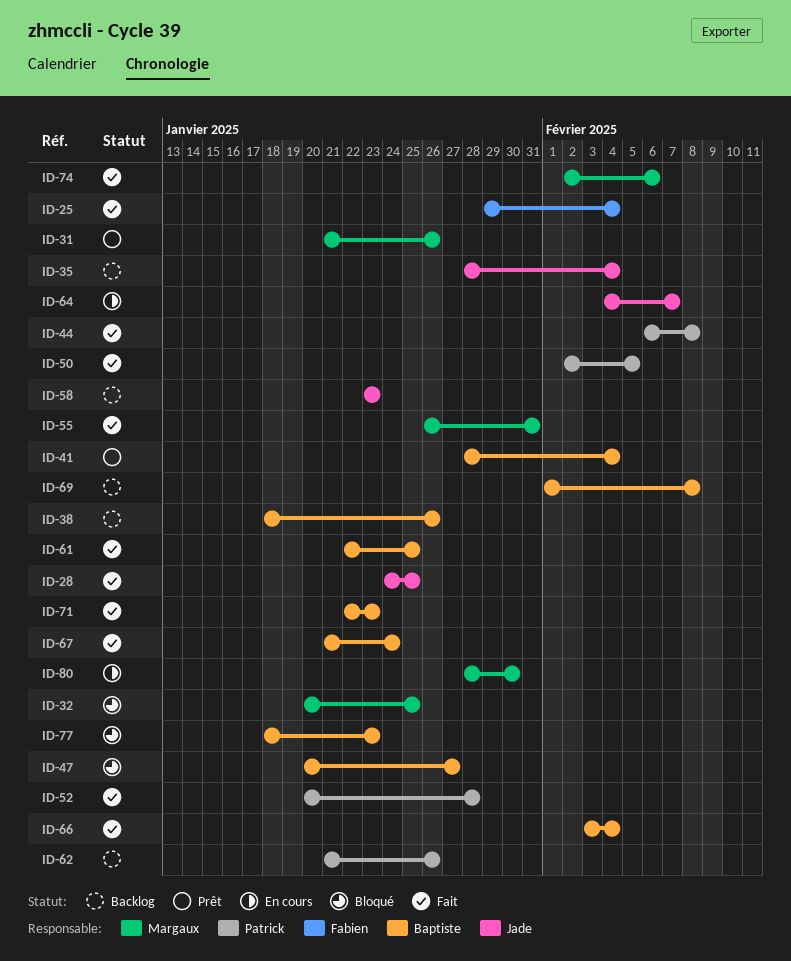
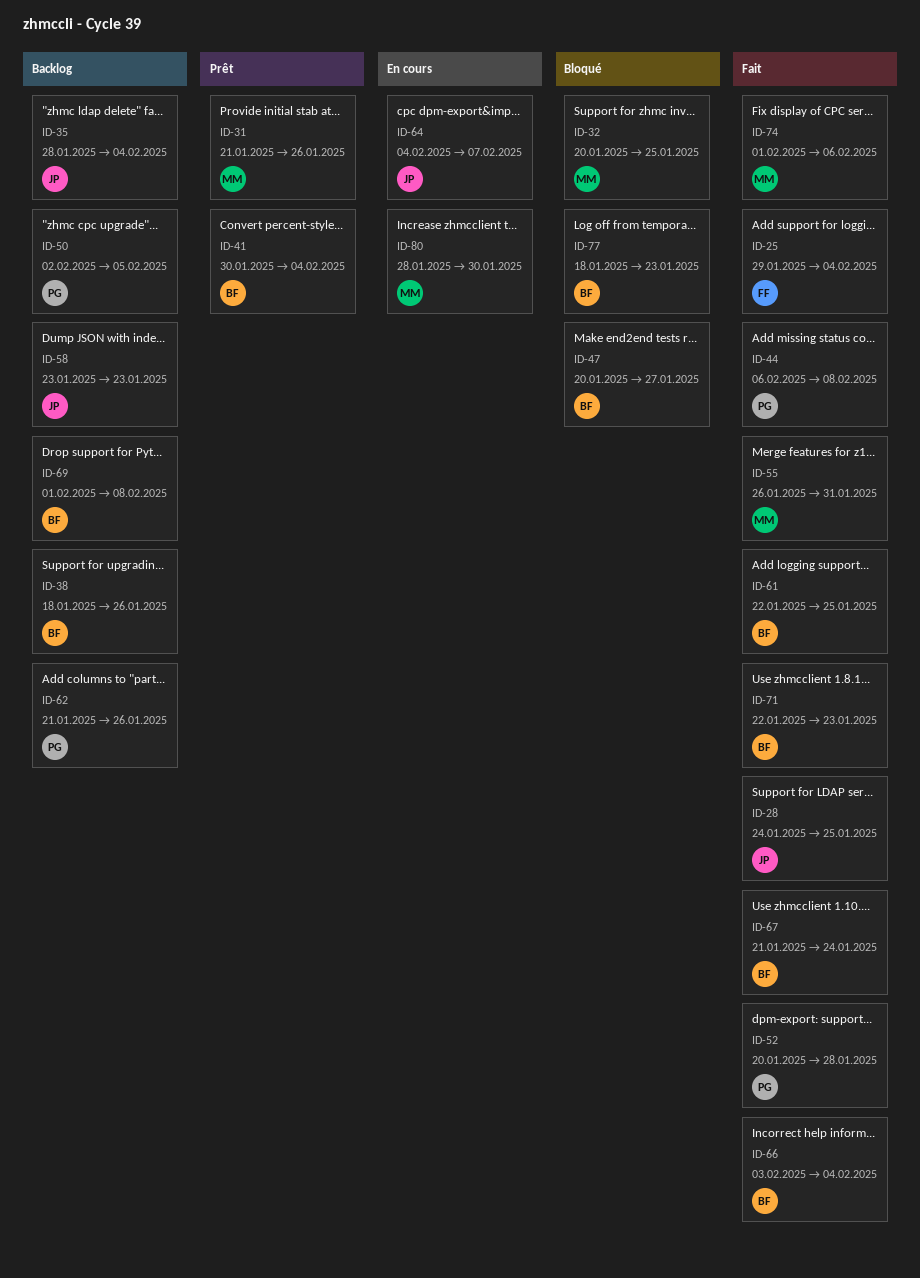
ID-41, start: Jan 28 -> Jan 30
ID-50, status: Fait -> Backlog
ID-74, start: Feb 2 -> Feb 1

